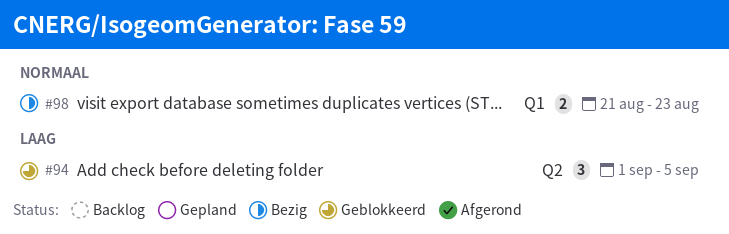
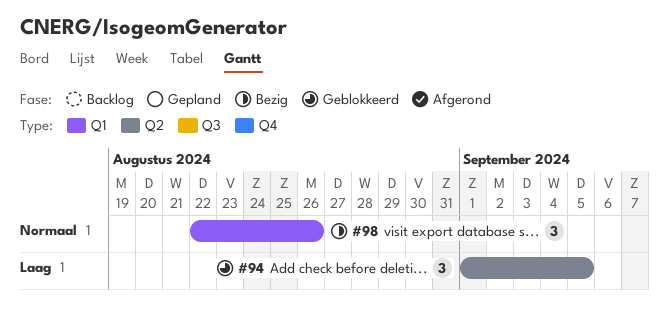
#98, estimate: 2 -> 3
#98, start: Aug 21 -> Aug 22
#98, due: Aug 23 -> Aug 26

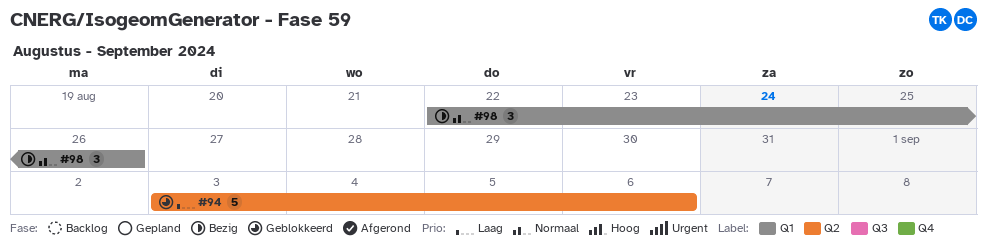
#94, estimate: 3 -> 5
#94, start: Sep 1 -> Sep 3
#94, due: Sep 5 -> Sep 6

